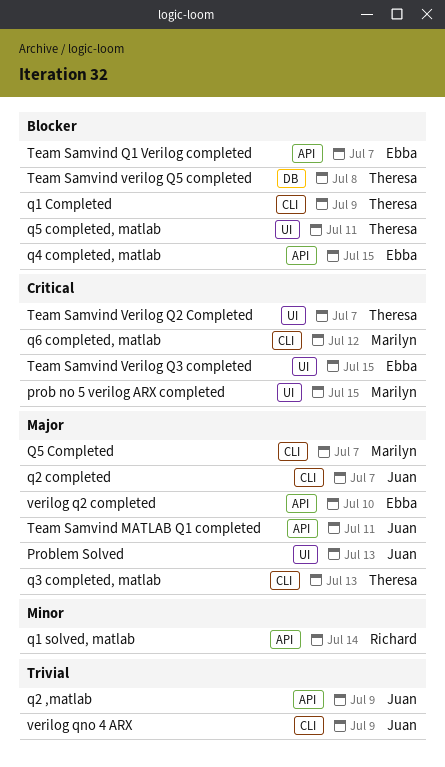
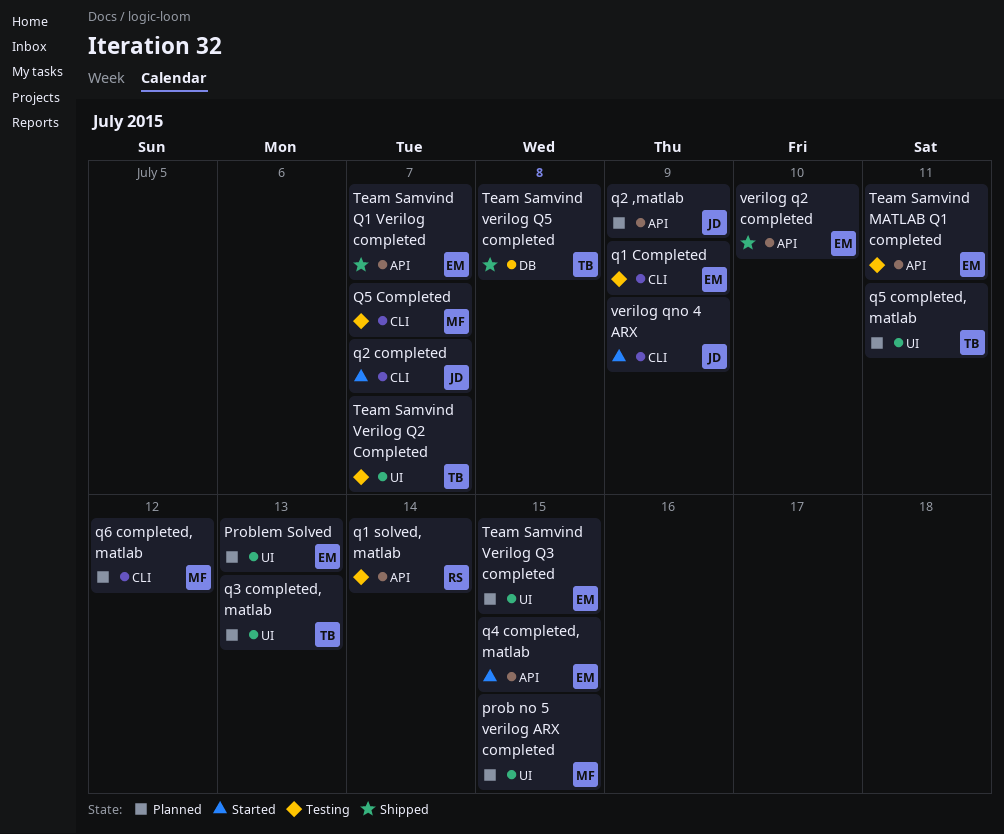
Problem Solved, owner: Juan -> Ebba
q1 Completed, owner: Theresa -> Ebba
q3 completed, matlab, label: CLI -> UI
Team Samvind MATLAB Q1 completed, owner: Juan -> Ebba

